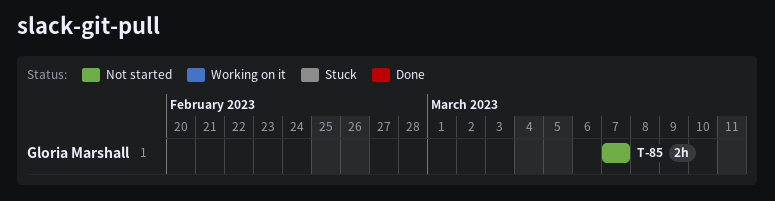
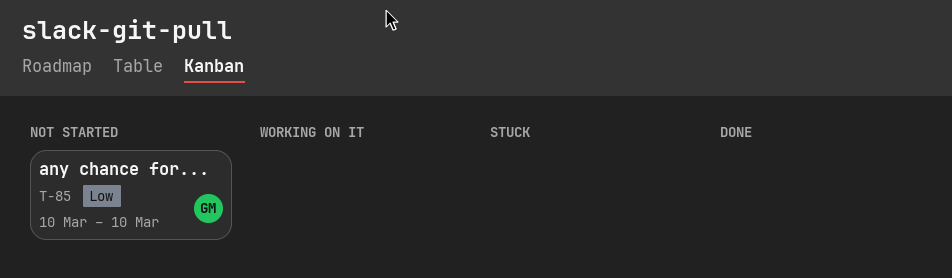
T-85, start: Mar 7 -> Mar 10
T-85, due: Mar 7 -> Mar 10

